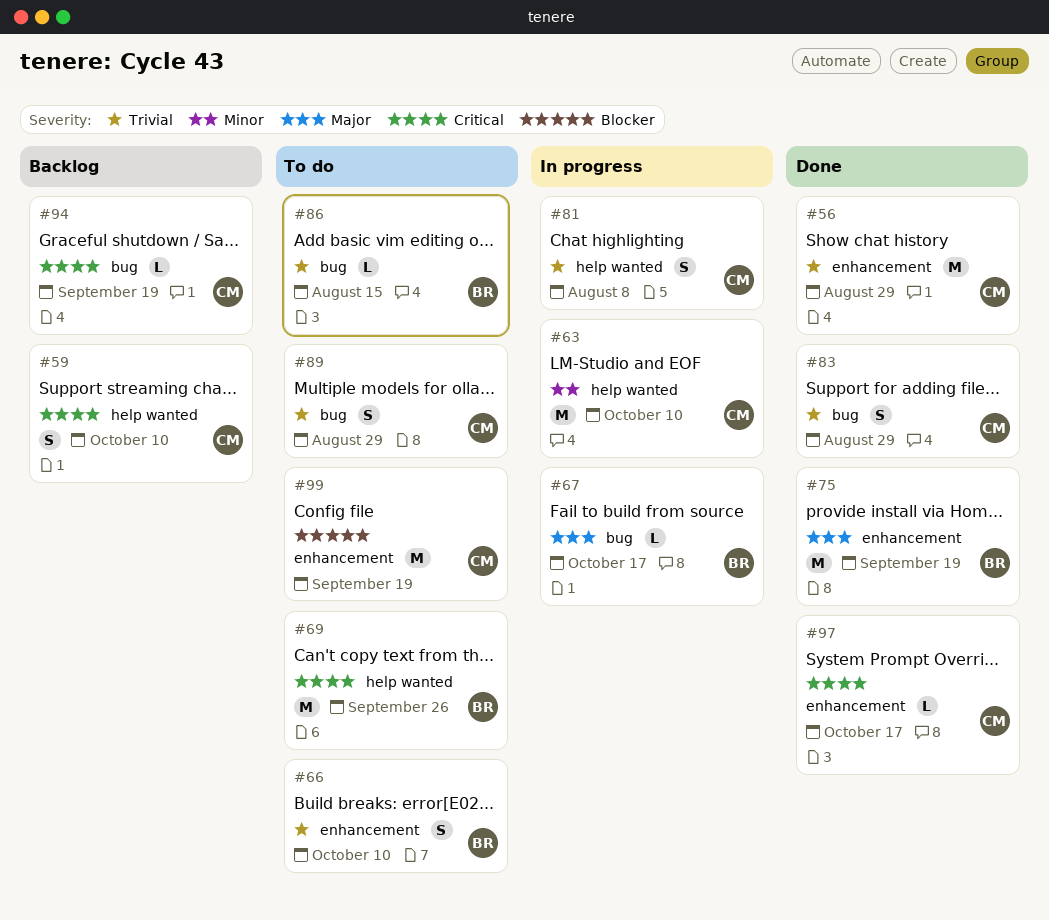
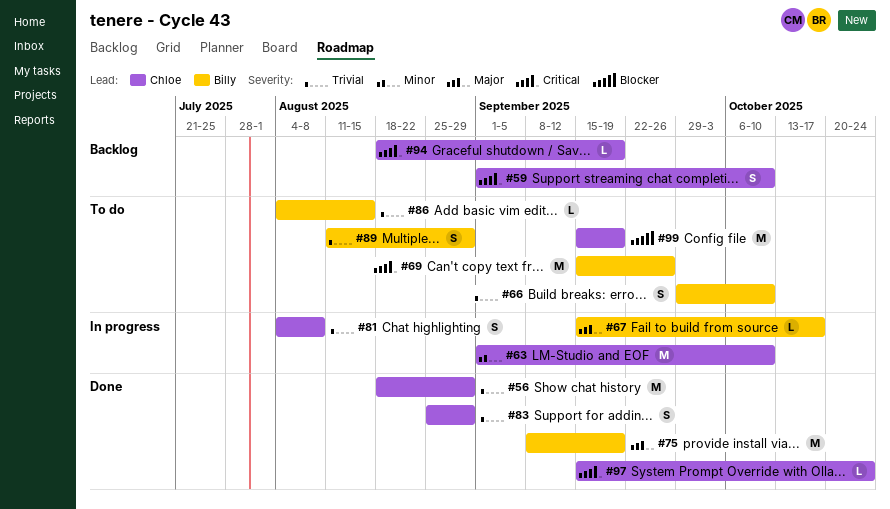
#89, owner: Chloe -> Billy
#97, due: Oct 17 -> Oct 24

